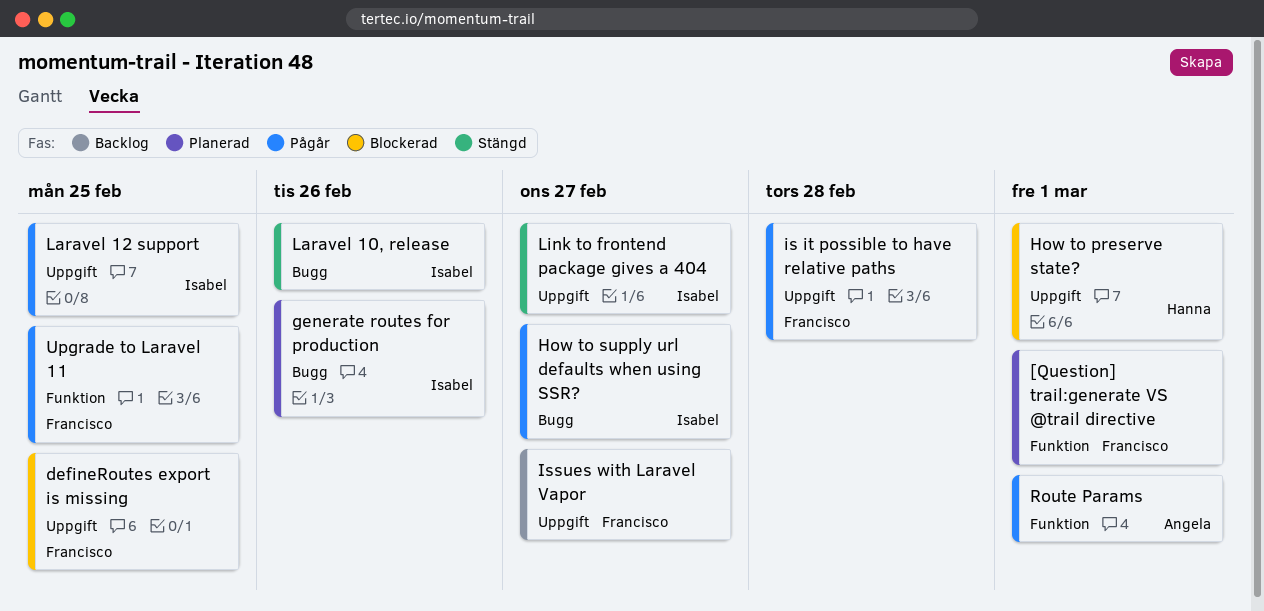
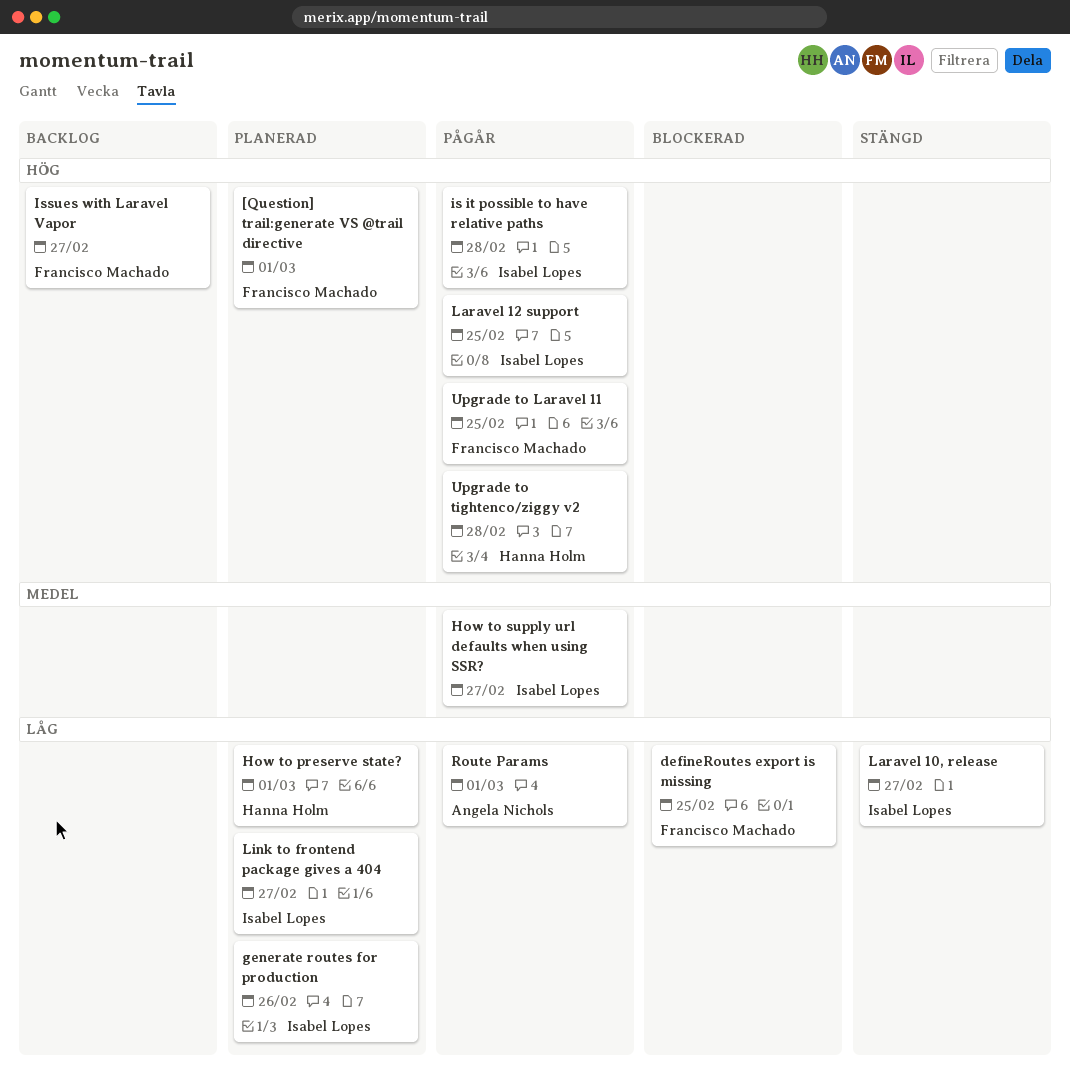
How to preserve state?, status: Blockerad -> Planerad
is it possible to have relative paths, owner: Francisco Machado -> Isabel Lopes
Laravel 10, release, due: Feb 26 -> Feb 27
Link to frontend package gives a 404, status: Stängd -> Planerad
Upgrade to tightenco/ziggy v2: none -> present

